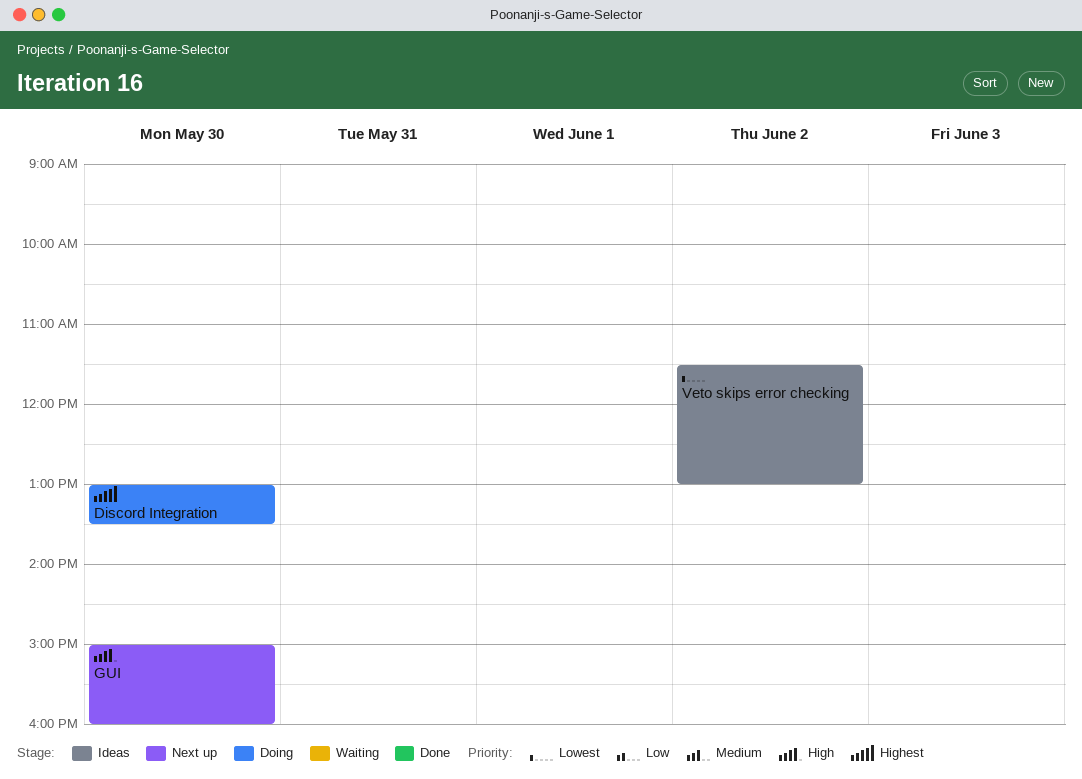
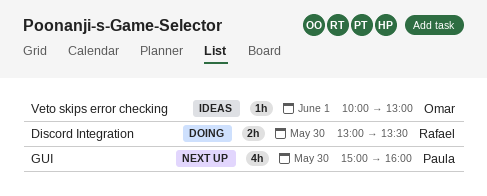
Veto skips error checking, day: Jun 2 -> Jun 1
Veto skips error checking, begins: 11:30 -> 10:00

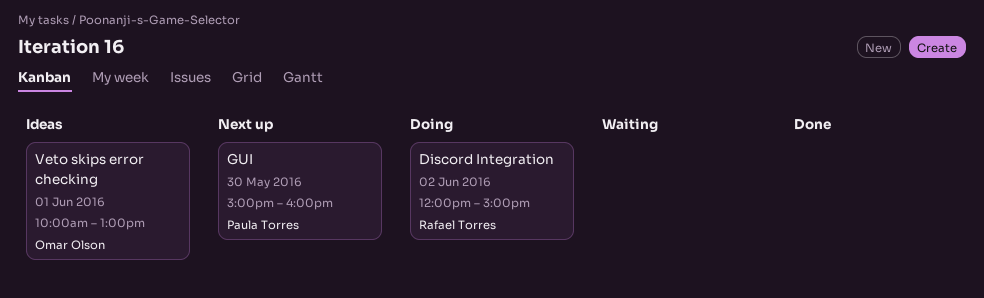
Discord Integration, day: May 30 -> Jun 2
Discord Integration, begins: 13:00 -> 12:00
Discord Integration, ends: 13:30 -> 15:00

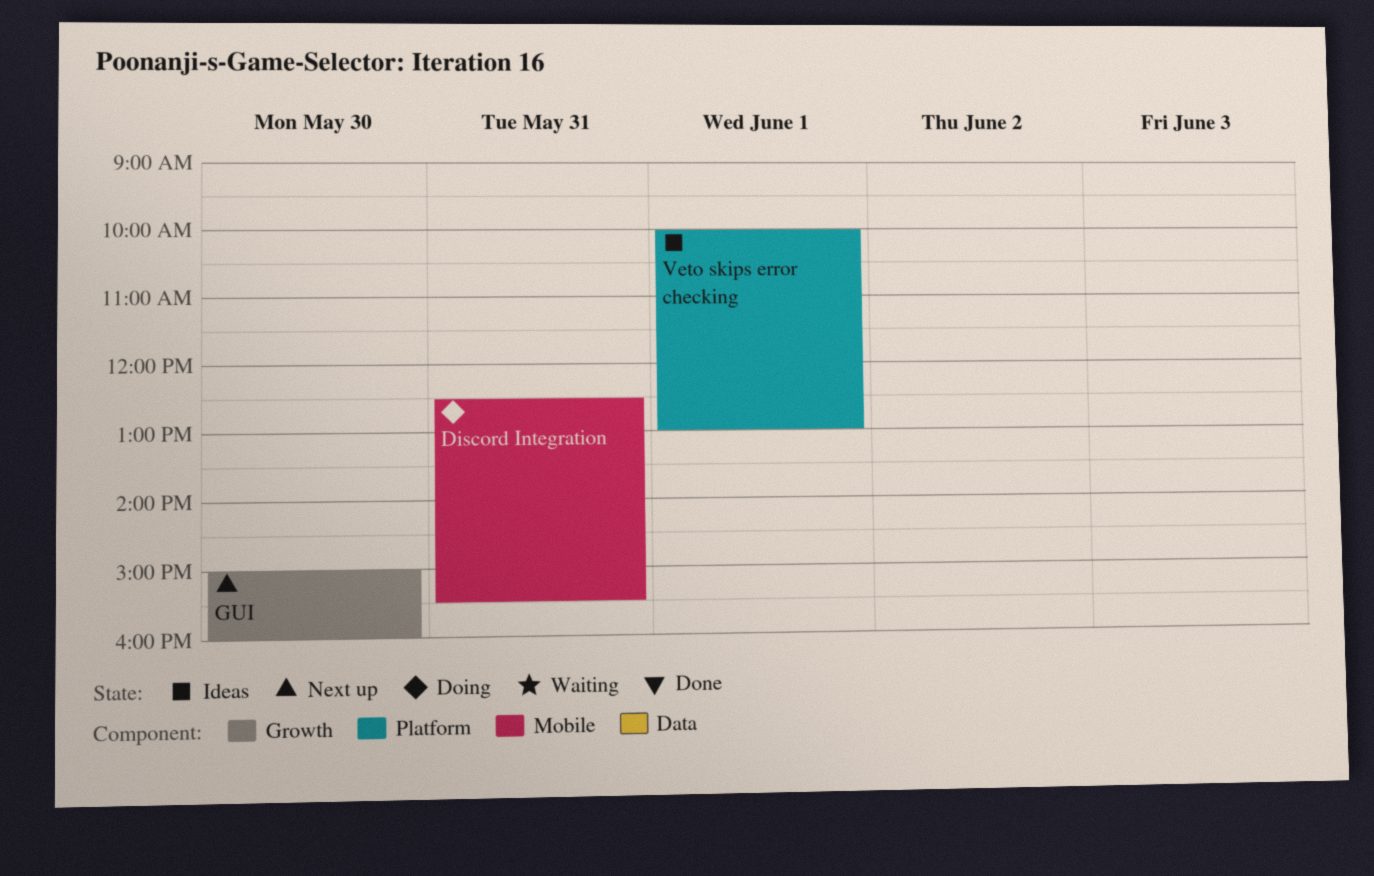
Discord Integration, day: Jun 2 -> May 31
Discord Integration, begins: 12:00 -> 12:30
Discord Integration, ends: 15:00 -> 15:30

